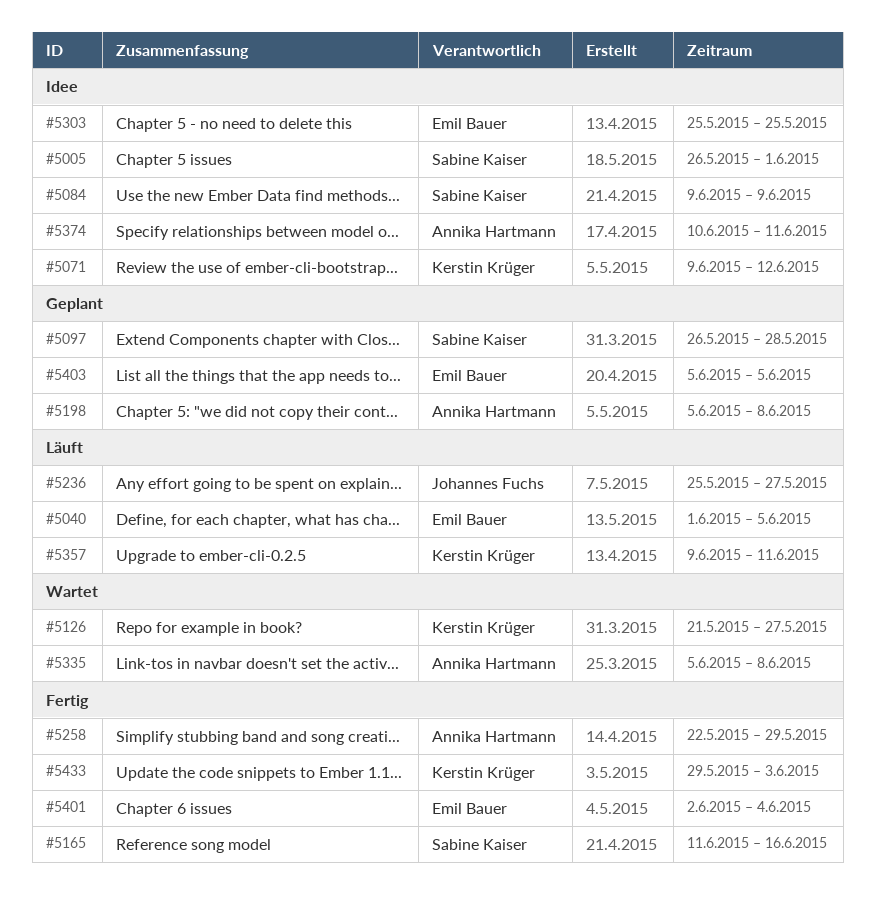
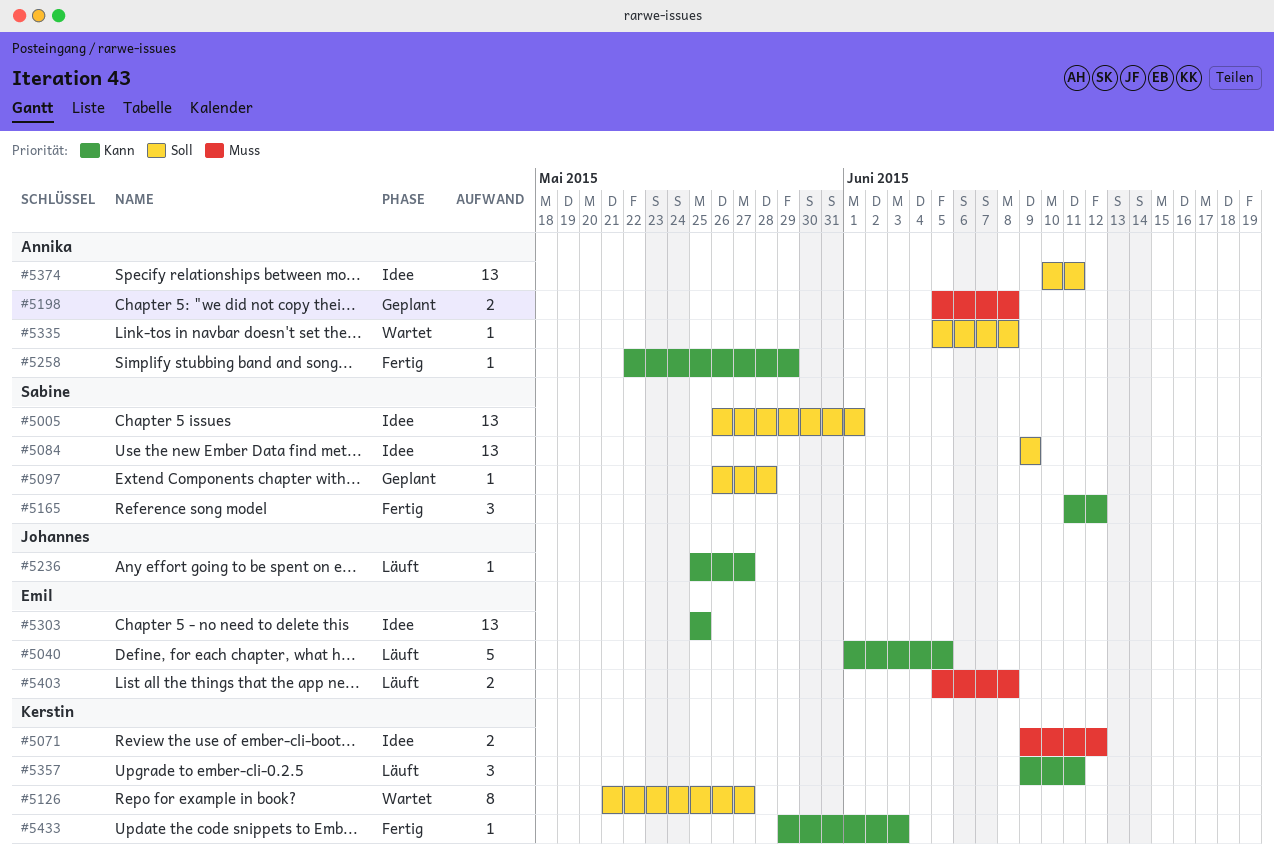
#5165, due: Jun 16 -> Jun 12
#5401: present -> none
#5403, status: Geplant -> Läuft
#5403, due: Jun 5 -> Jun 8

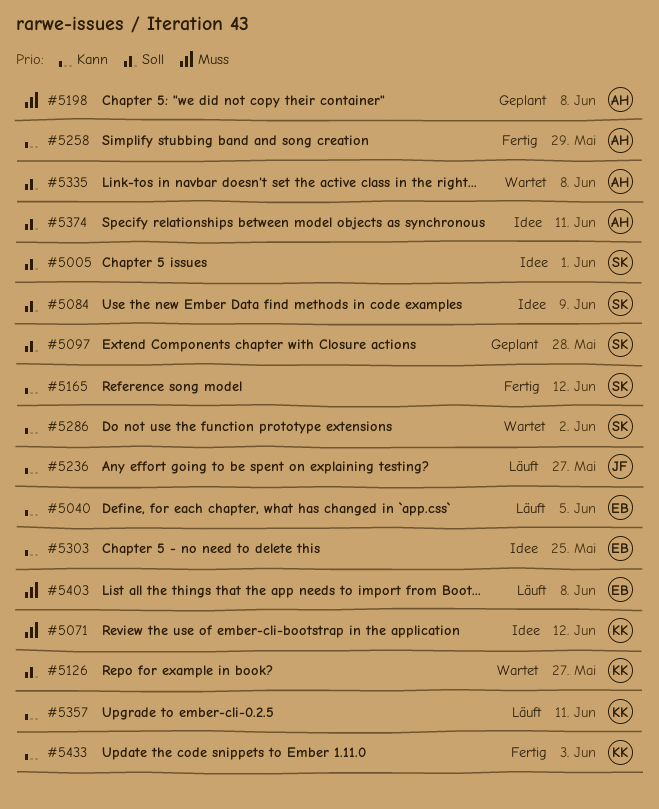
#5286: none -> present

